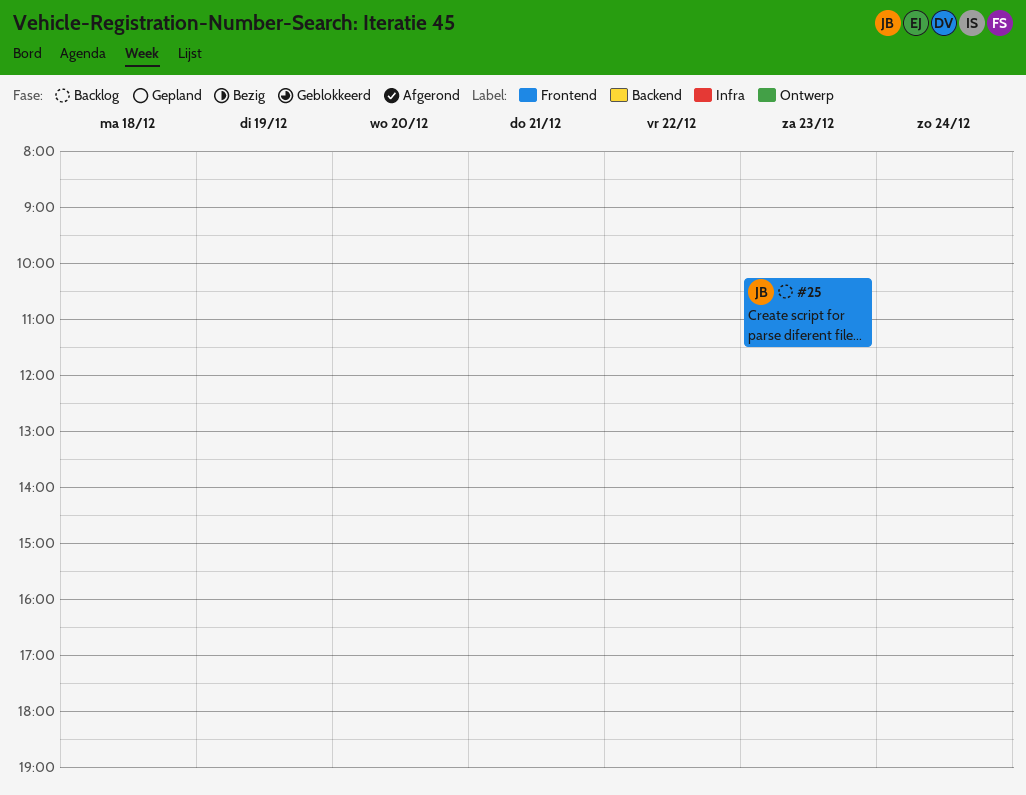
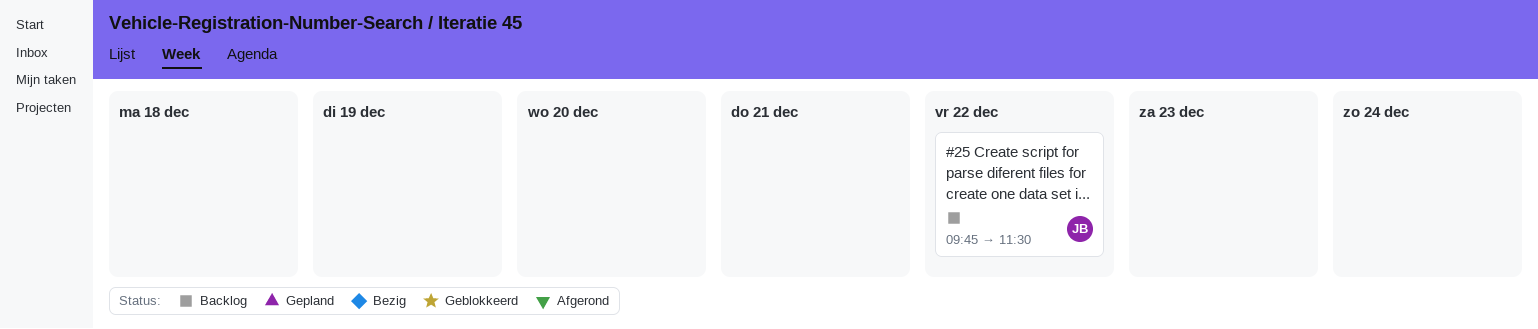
#25, day: Dec 23 -> Dec 22
#25, begins: 10:15 -> 09:45

